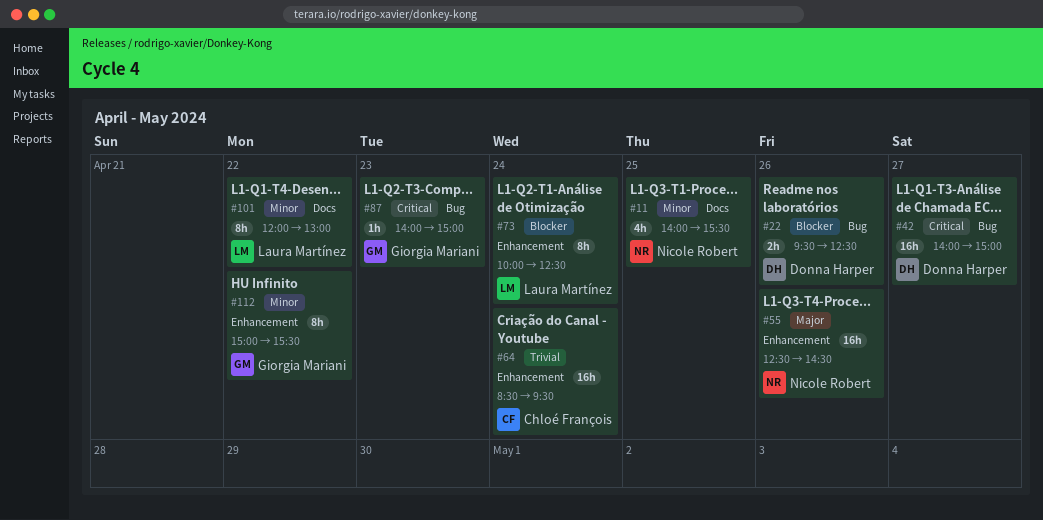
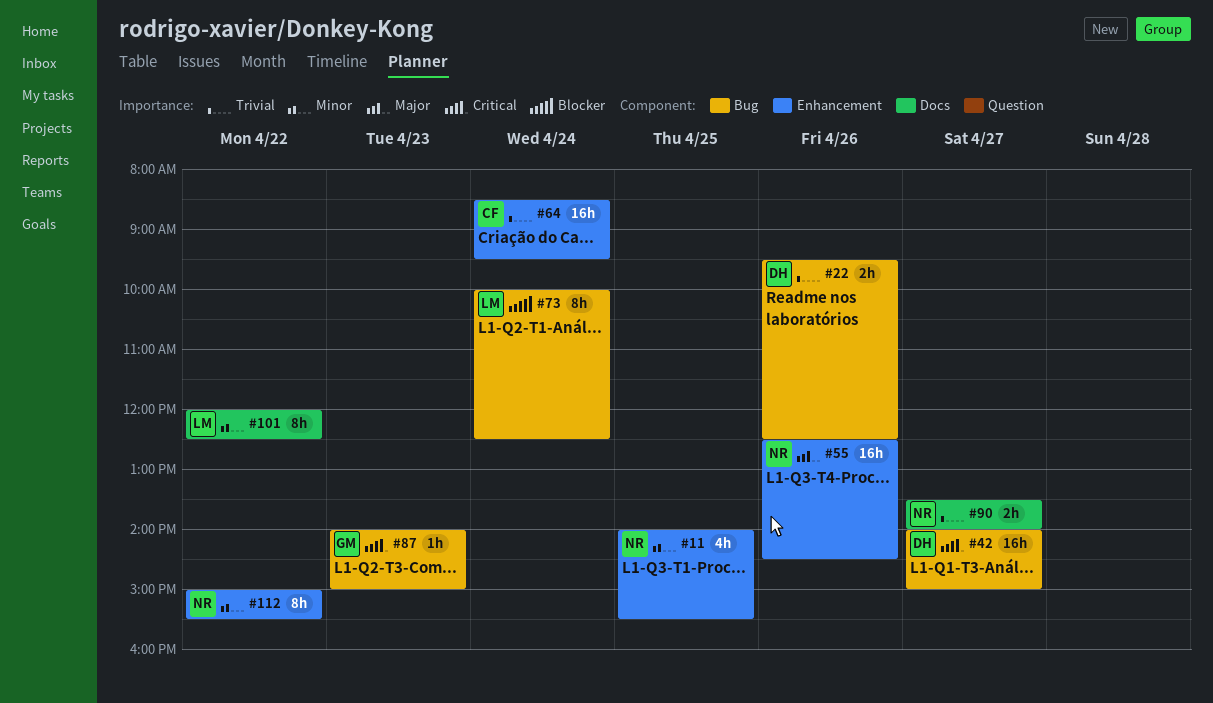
#11, label: Docs -> Enhancement
#22, priority: Blocker -> Trivial
#73, label: Enhancement -> Bug
#90: none -> present
#101, ends: 13:00 -> 12:30
#112, owner: Giorgia Mariani -> Nicole Robert

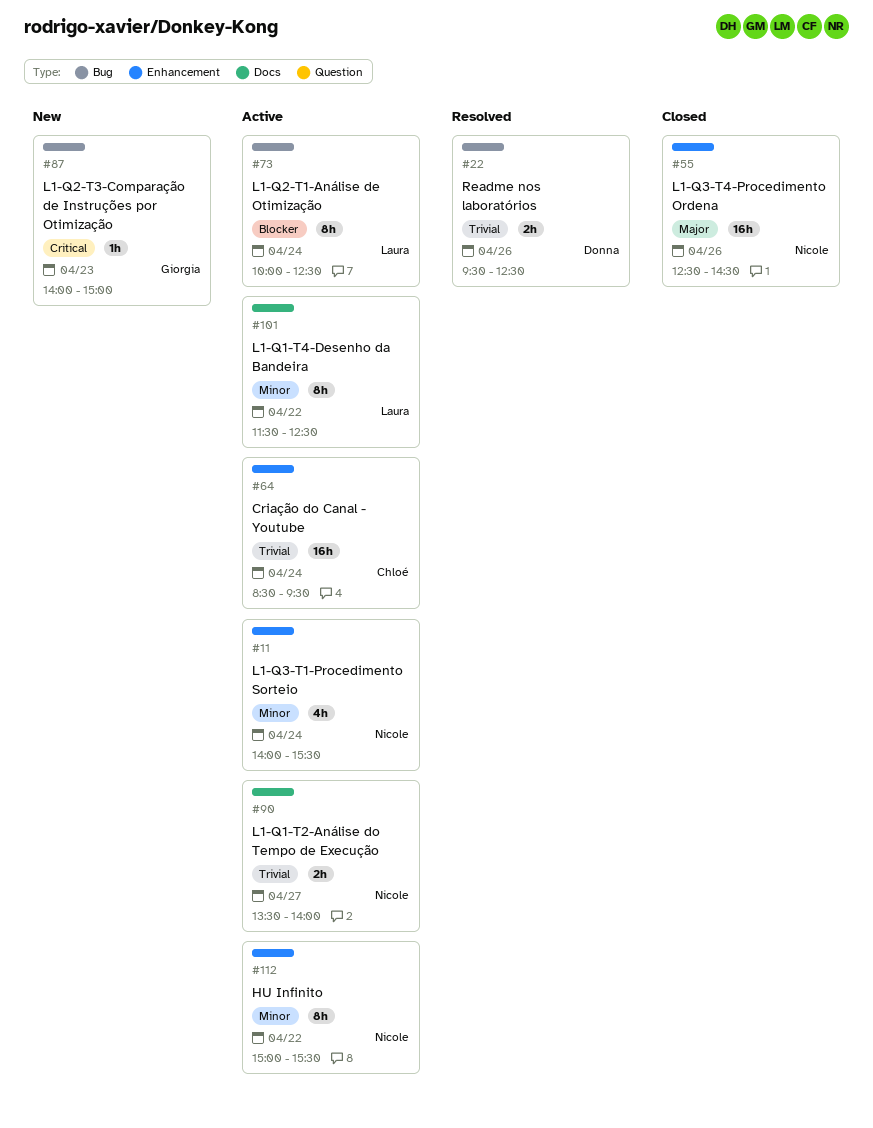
#11, day: Apr 25 -> Apr 24
#42: present -> none
#101, begins: 12:00 -> 11:30

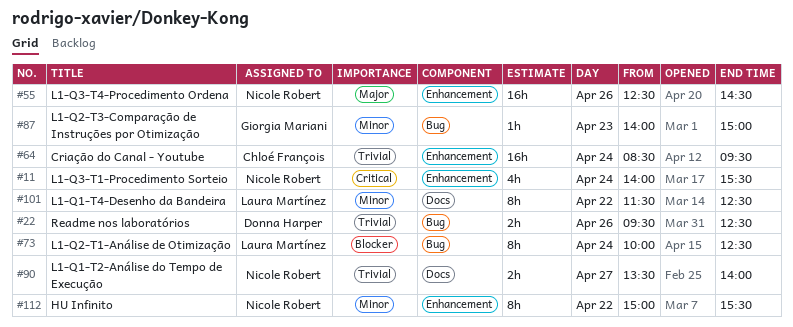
#11, priority: Minor -> Critical
#87, priority: Critical -> Minor

